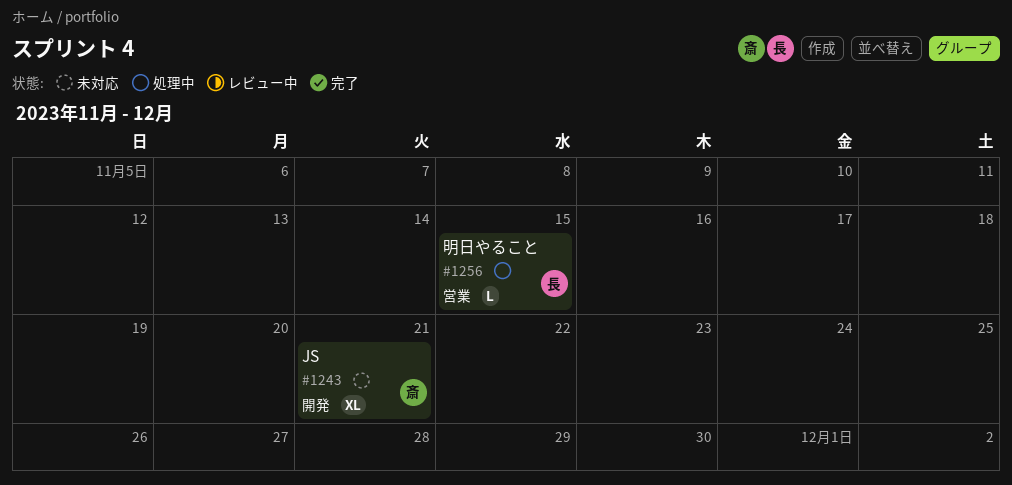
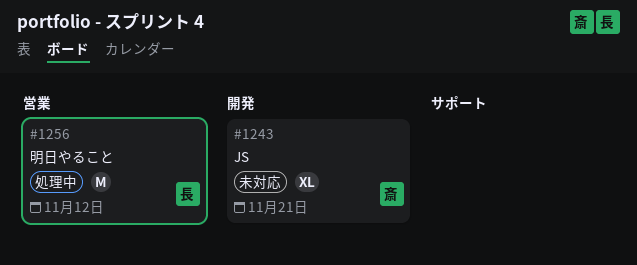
#1256, estimate: L -> M
#1256, due: Nov 15 -> Nov 12

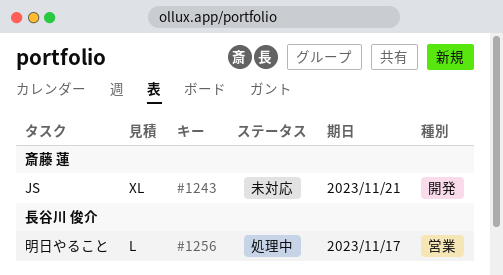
#1256, estimate: M -> L
#1256, due: Nov 12 -> Nov 17

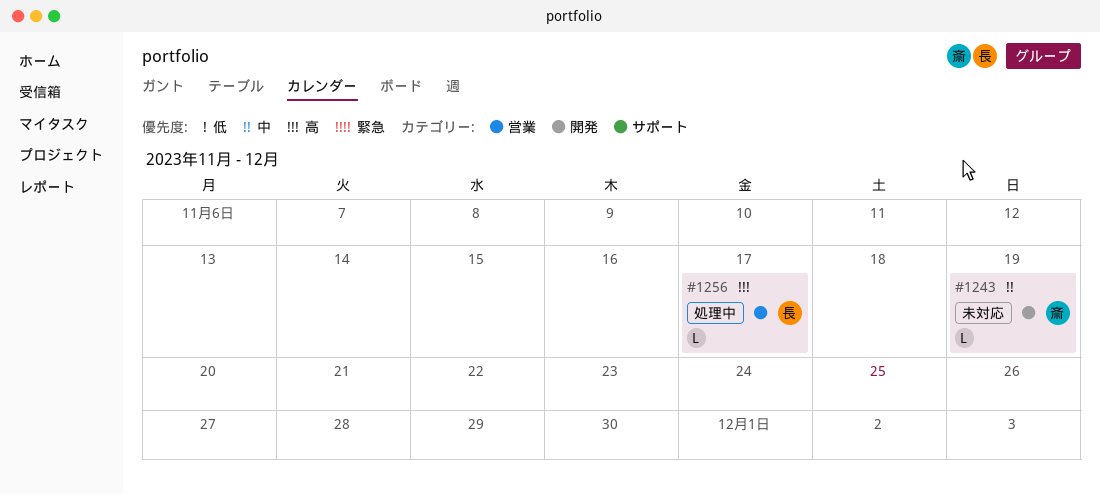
#1243, estimate: XL -> L
#1243, due: Nov 21 -> Nov 19

